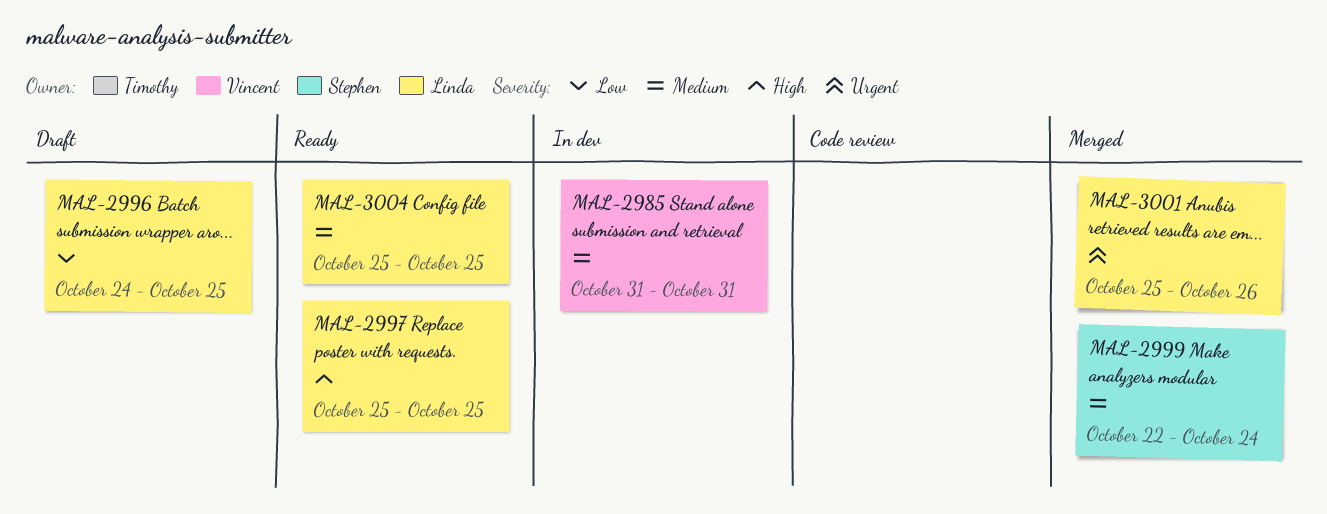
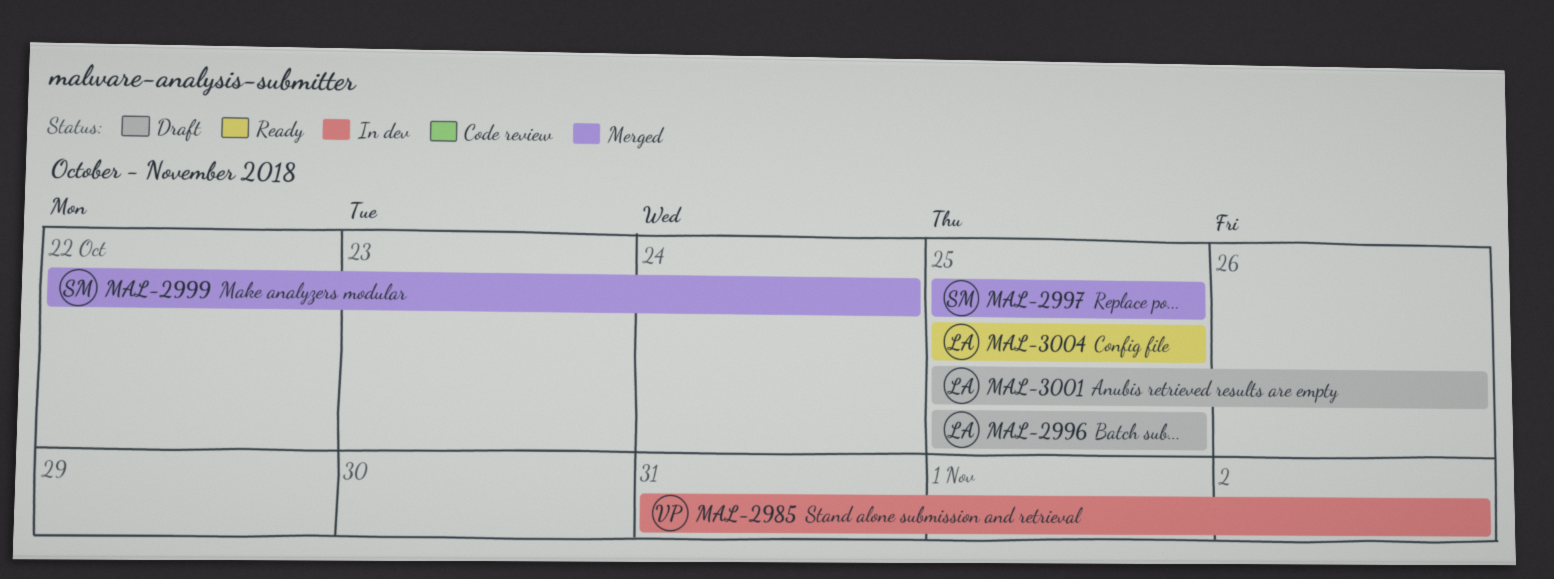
MAL-2985, due: Oct 31 -> Nov 2
MAL-2996, start: Oct 24 -> Oct 25
MAL-2997, status: Ready -> Merged
MAL-2997, owner: Linda -> Stephen
MAL-3001, status: Merged -> Draft

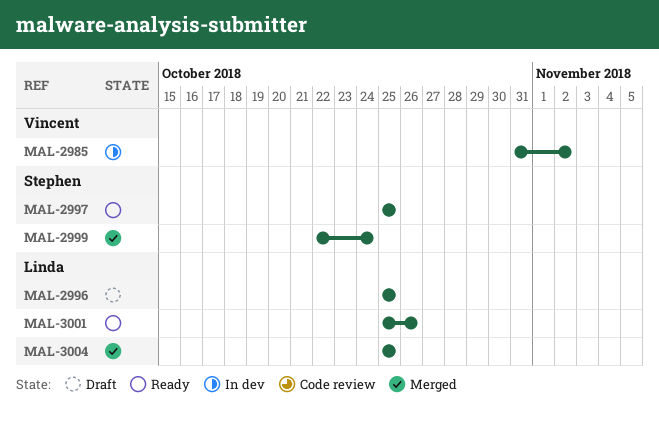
MAL-2997, status: Merged -> Ready
MAL-3001, status: Draft -> Ready
MAL-3004, status: Ready -> Merged

